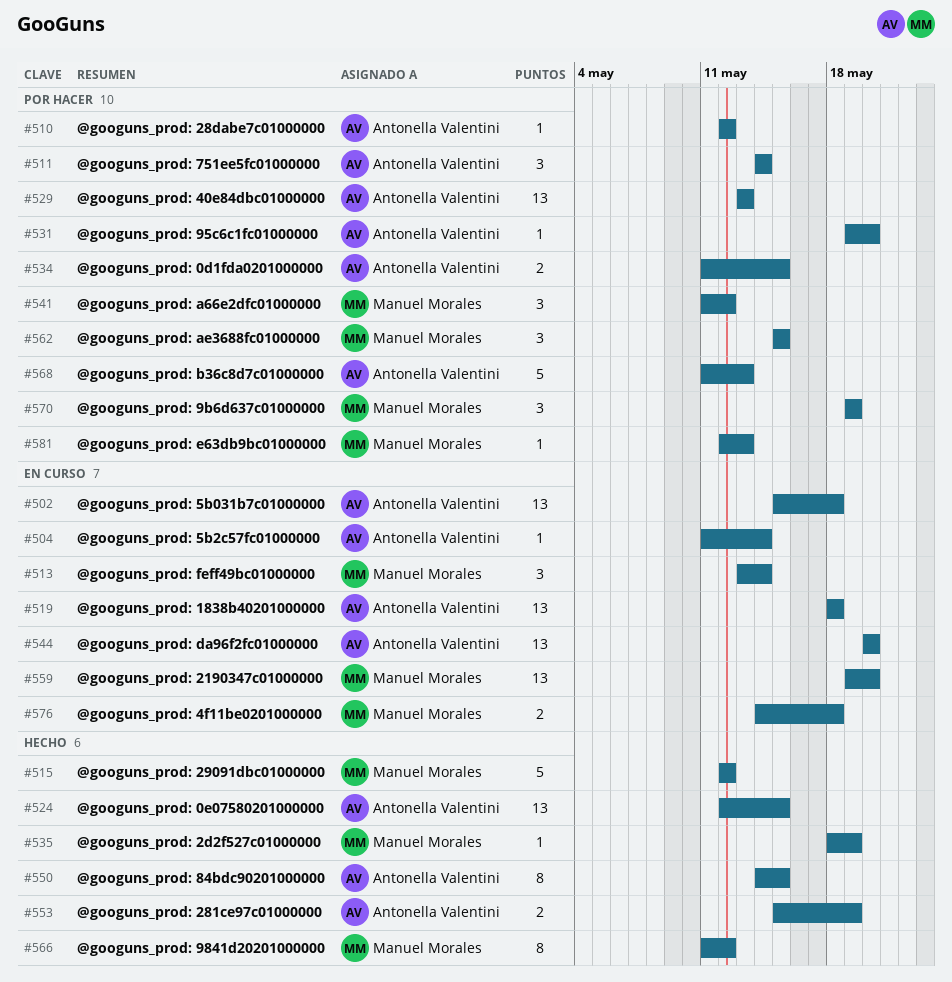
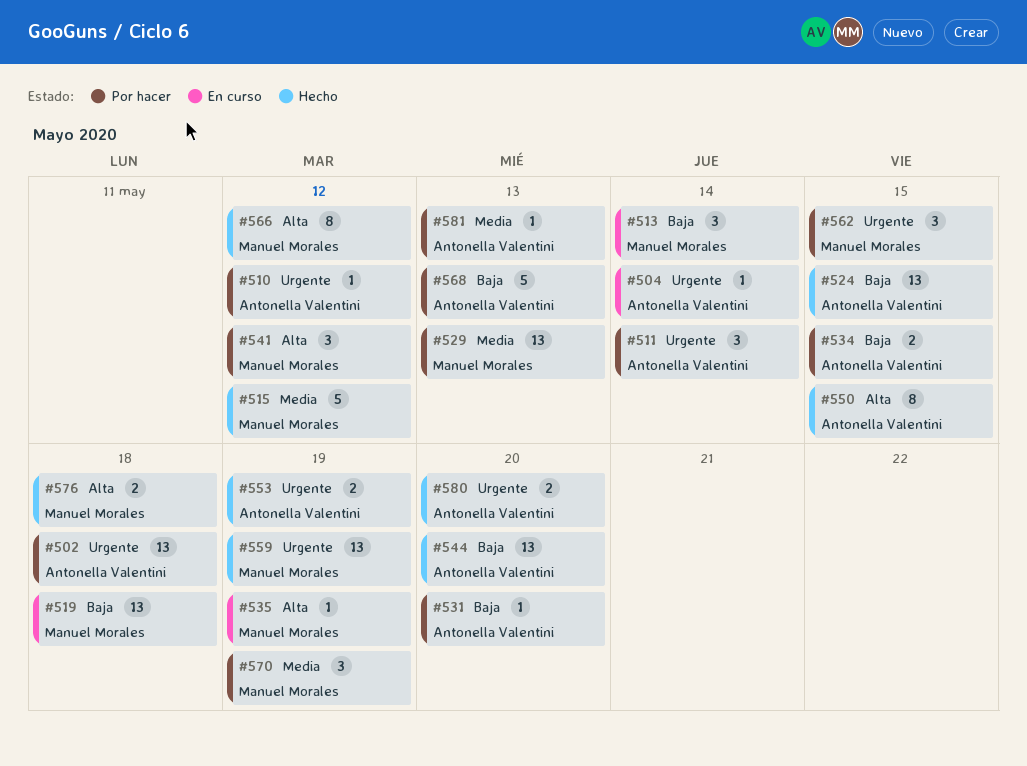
#502, status: En curso -> Por hacer
#519, owner: Antonella Valentini -> Manuel Morales
#529, owner: Antonella Valentini -> Manuel Morales
#535, status: Hecho -> En curso
#544, status: En curso -> Hecho
#559, status: En curso -> Hecho
#559, due: May 20 -> May 19
#576, status: En curso -> Hecho
#580: none -> present
#581, owner: Manuel Morales -> Antonella Valentini

